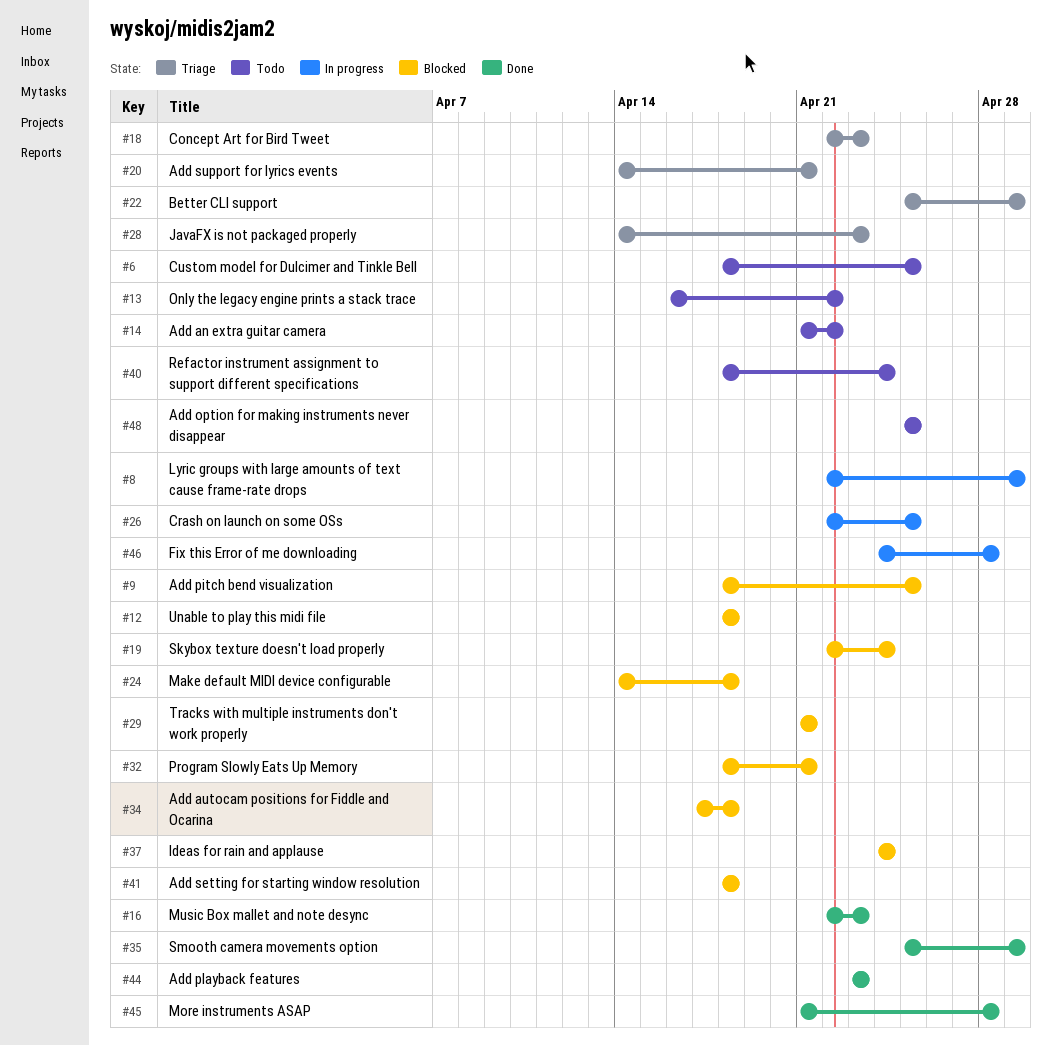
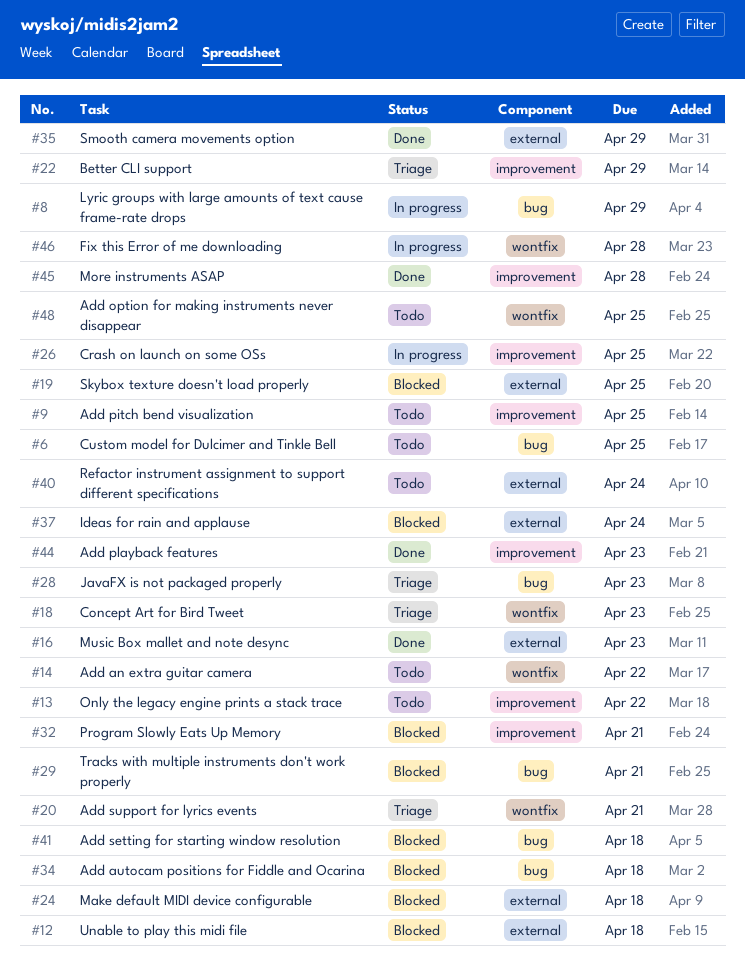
#9, status: Blocked -> Todo
#19, due: Apr 24 -> Apr 25

